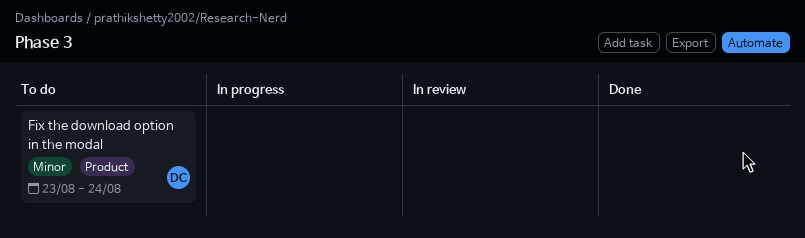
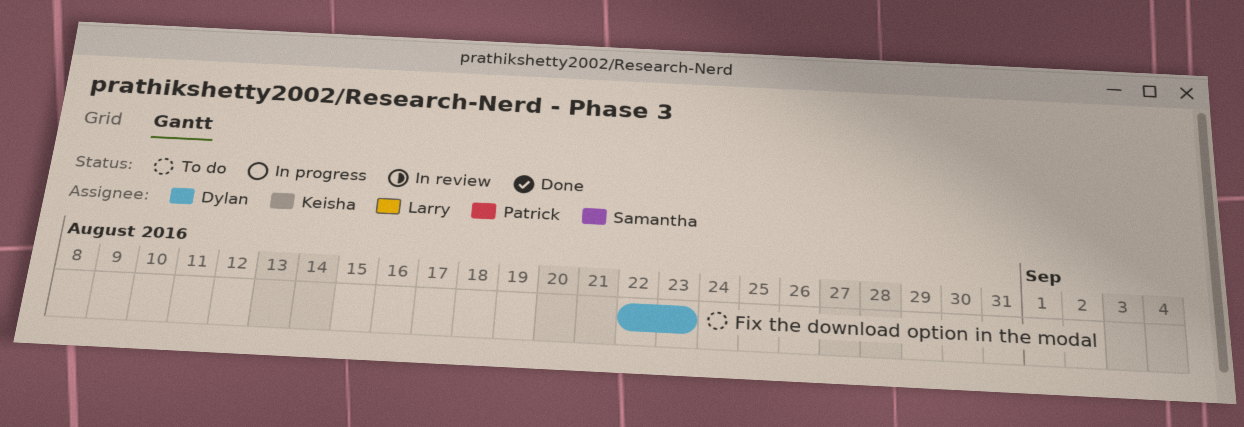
Fix the download option in the modal, start: Aug 23 -> Aug 22
Fix the download option in the modal, due: Aug 24 -> Aug 23

